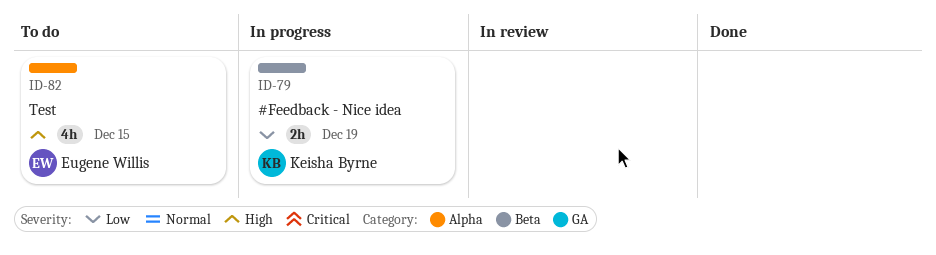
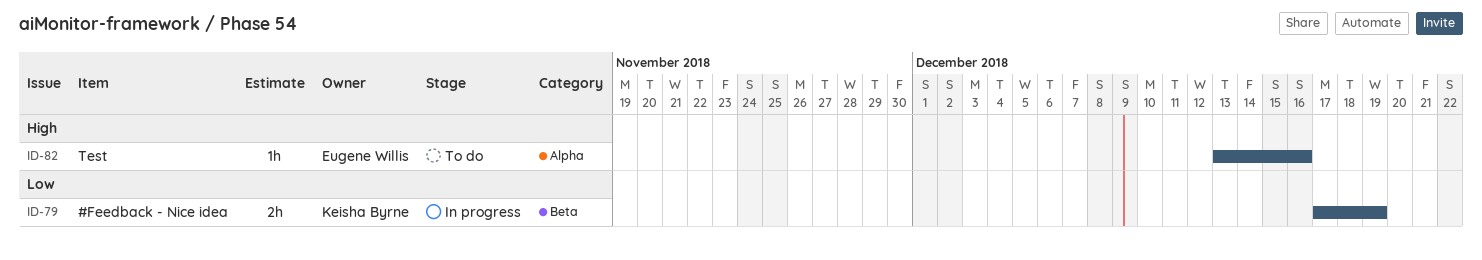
ID-82, estimate: 4h -> 1h
ID-82, due: Dec 15 -> Dec 16

